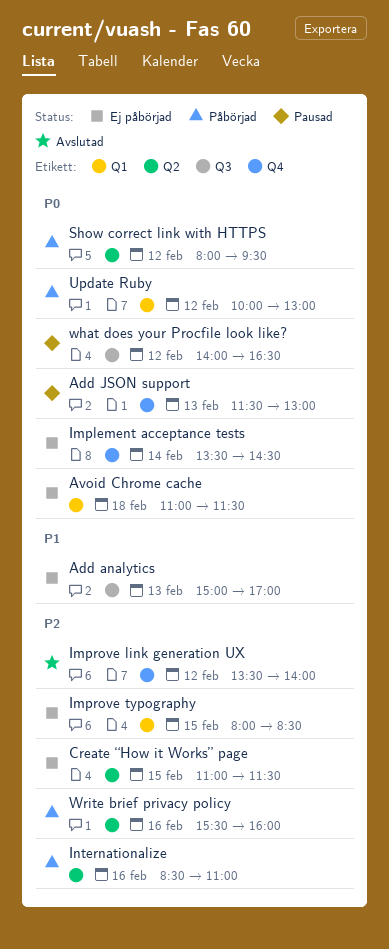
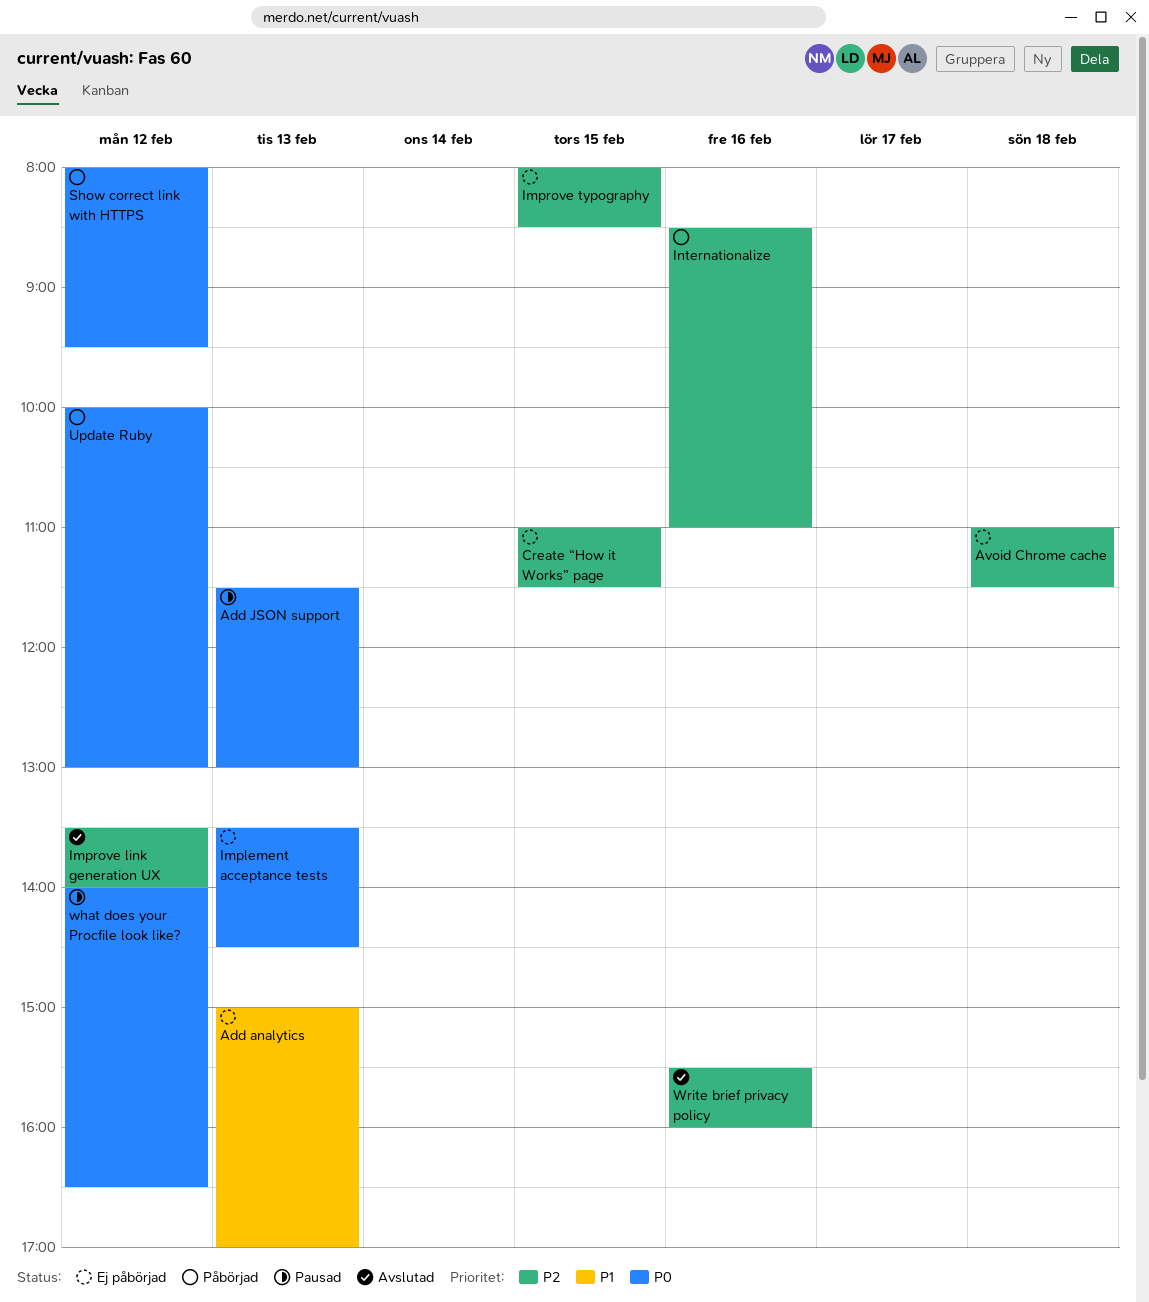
Avoid Chrome cache, priority: P0 -> P2
Implement acceptance tests, day: Feb 14 -> Feb 13
Write brief privacy policy, status: Påbörjad -> Avslutad

